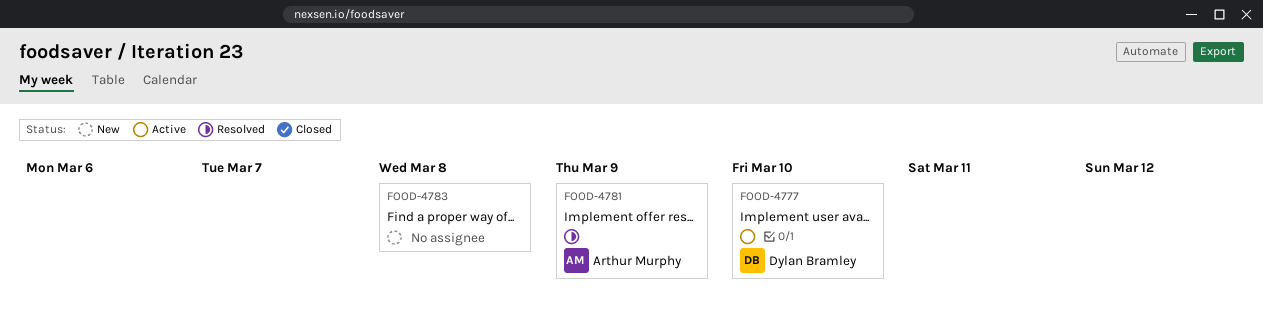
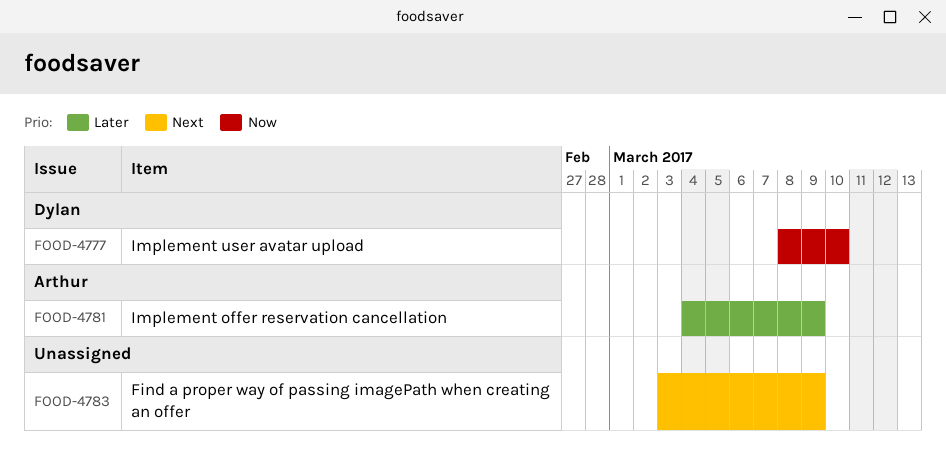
FOOD-4783, due: Mar 8 -> Mar 9

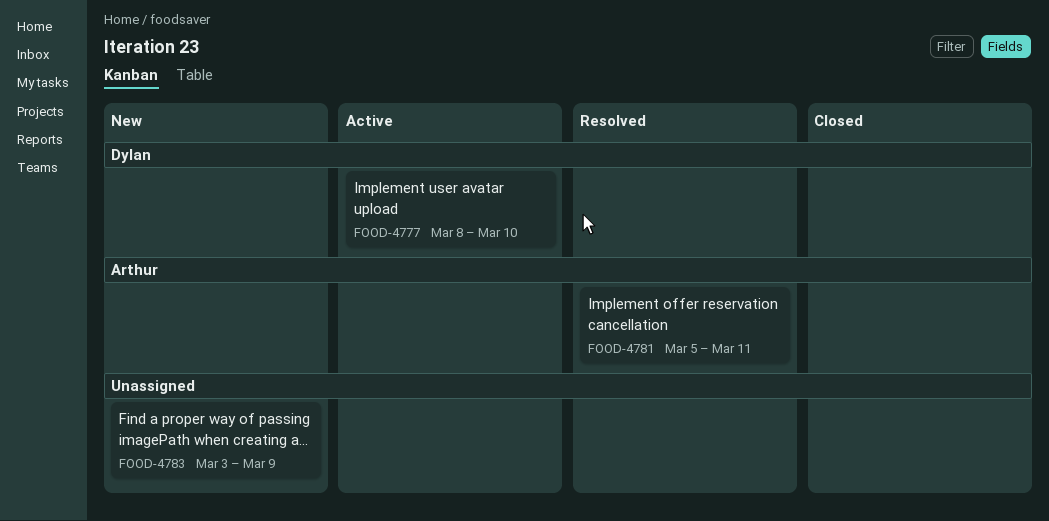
FOOD-4781, start: Mar 4 -> Mar 5
FOOD-4781, due: Mar 9 -> Mar 11

